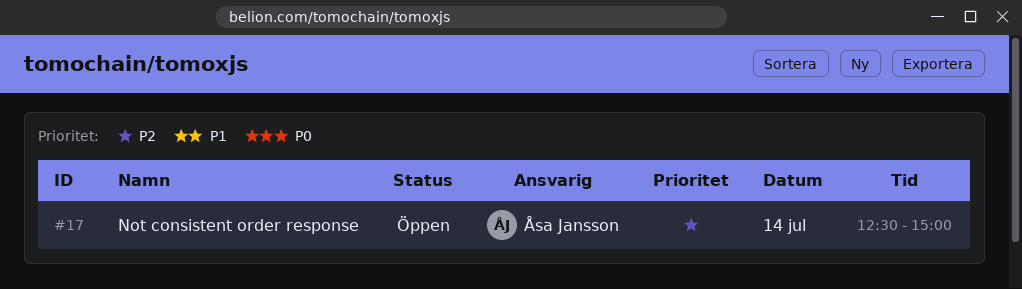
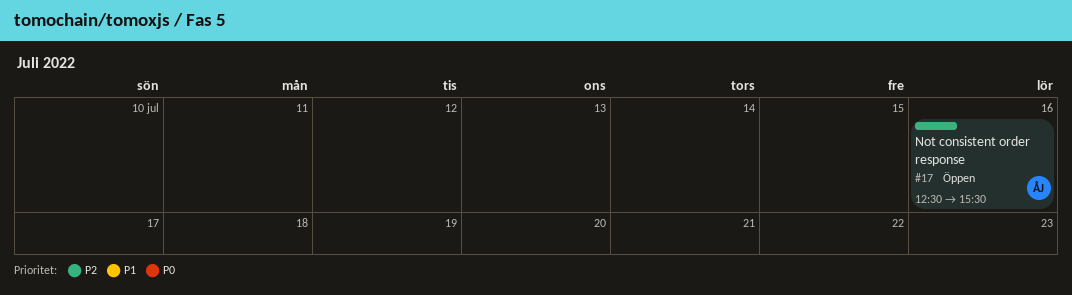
#17, day: Jul 14 -> Jul 16
#17, ends: 15:00 -> 15:30

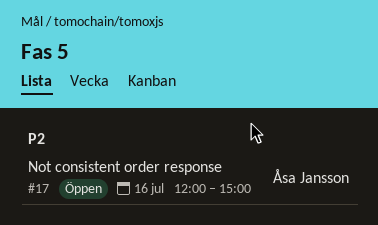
#17, begins: 12:30 -> 12:00
#17, ends: 15:30 -> 15:00

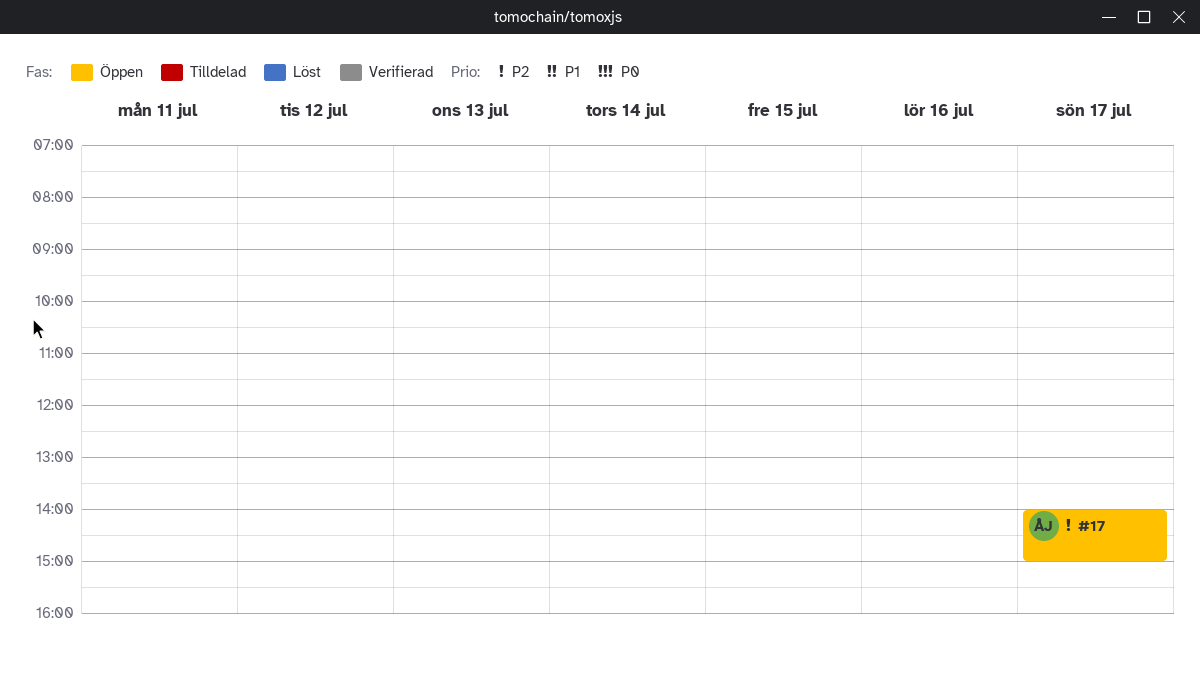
#17, day: Jul 16 -> Jul 17
#17, begins: 12:00 -> 14:00

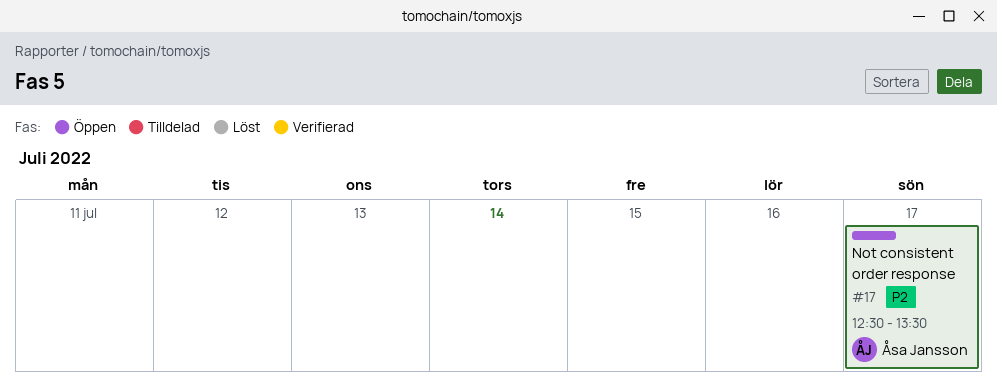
#17, begins: 14:00 -> 12:30
#17, ends: 15:00 -> 13:30

